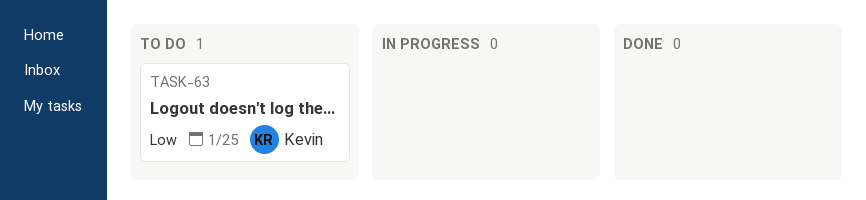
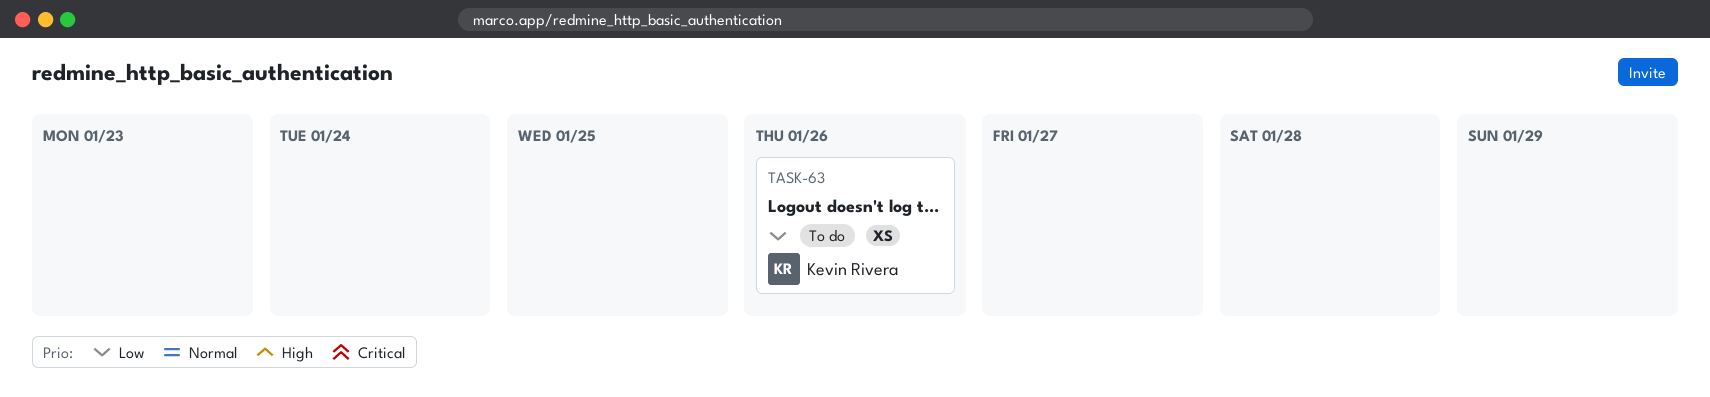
TASK-63, due: Jan 25 -> Jan 26

